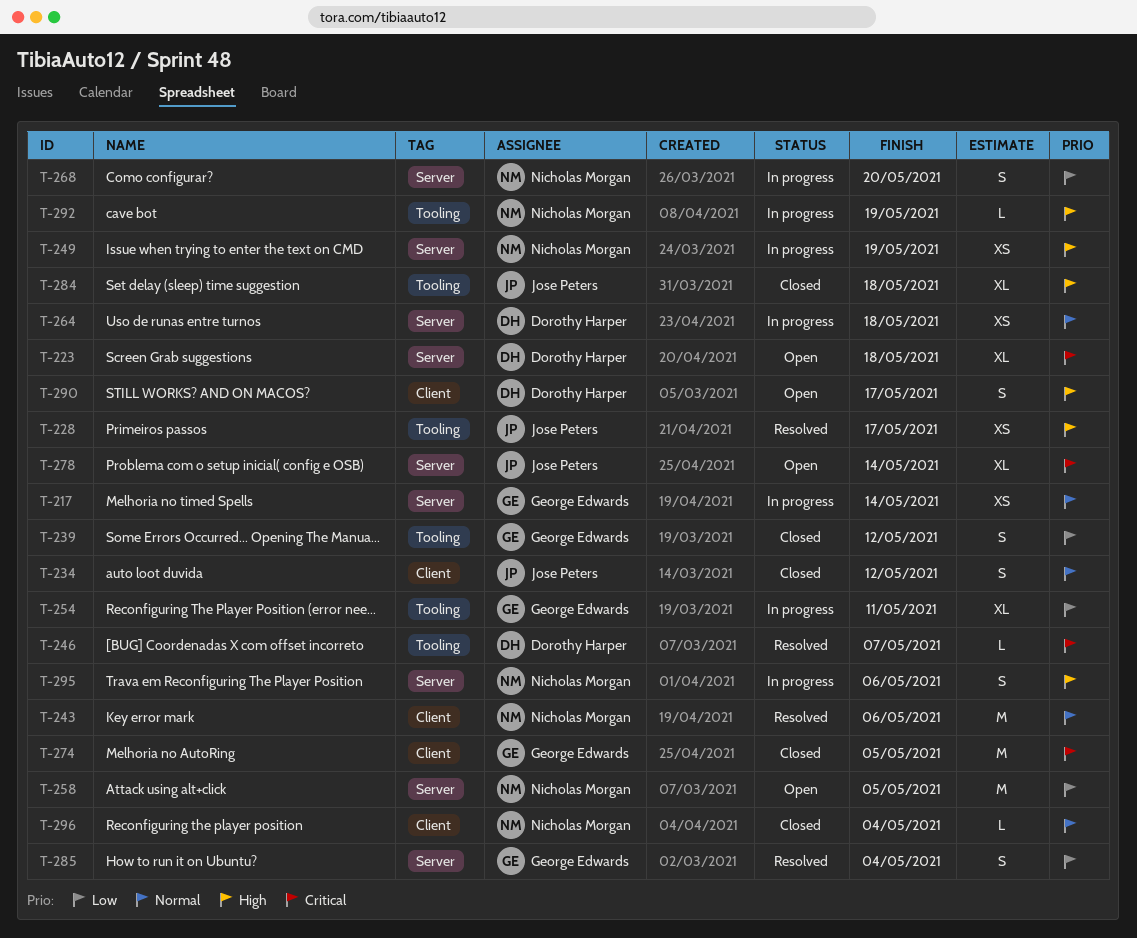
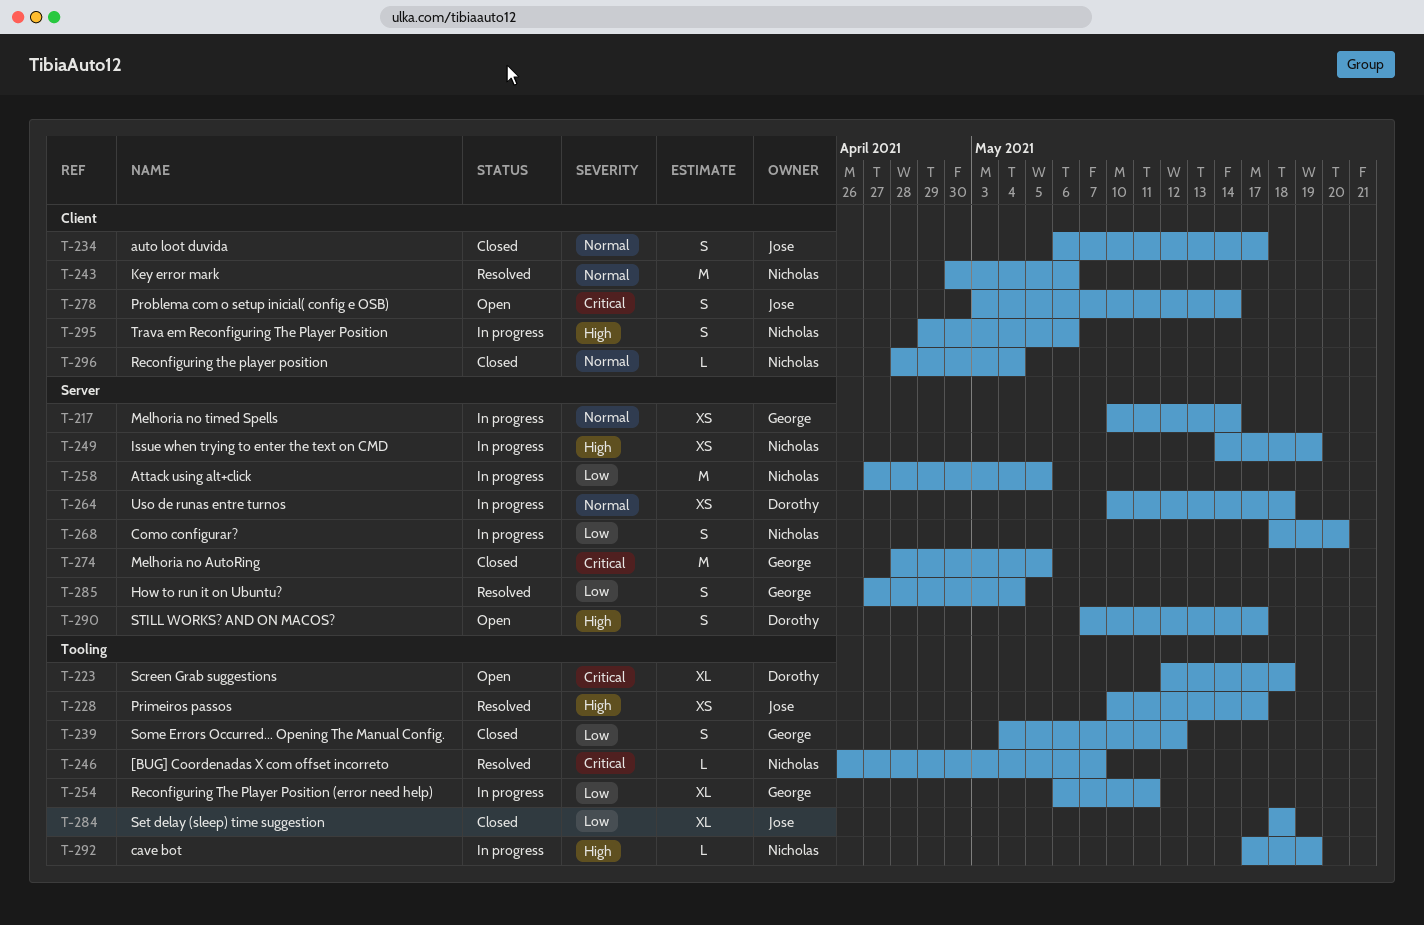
T-223, label: Server -> Tooling
T-234, due: May 12 -> May 17
T-246, owner: Dorothy Harper -> Nicholas Morgan
T-258, status: Open -> In progress
T-274, label: Client -> Server
T-278, label: Server -> Client
T-278, estimate: XL -> S
T-284, priority: High -> Low
T-290, label: Client -> Server
T-295, label: Server -> Client

